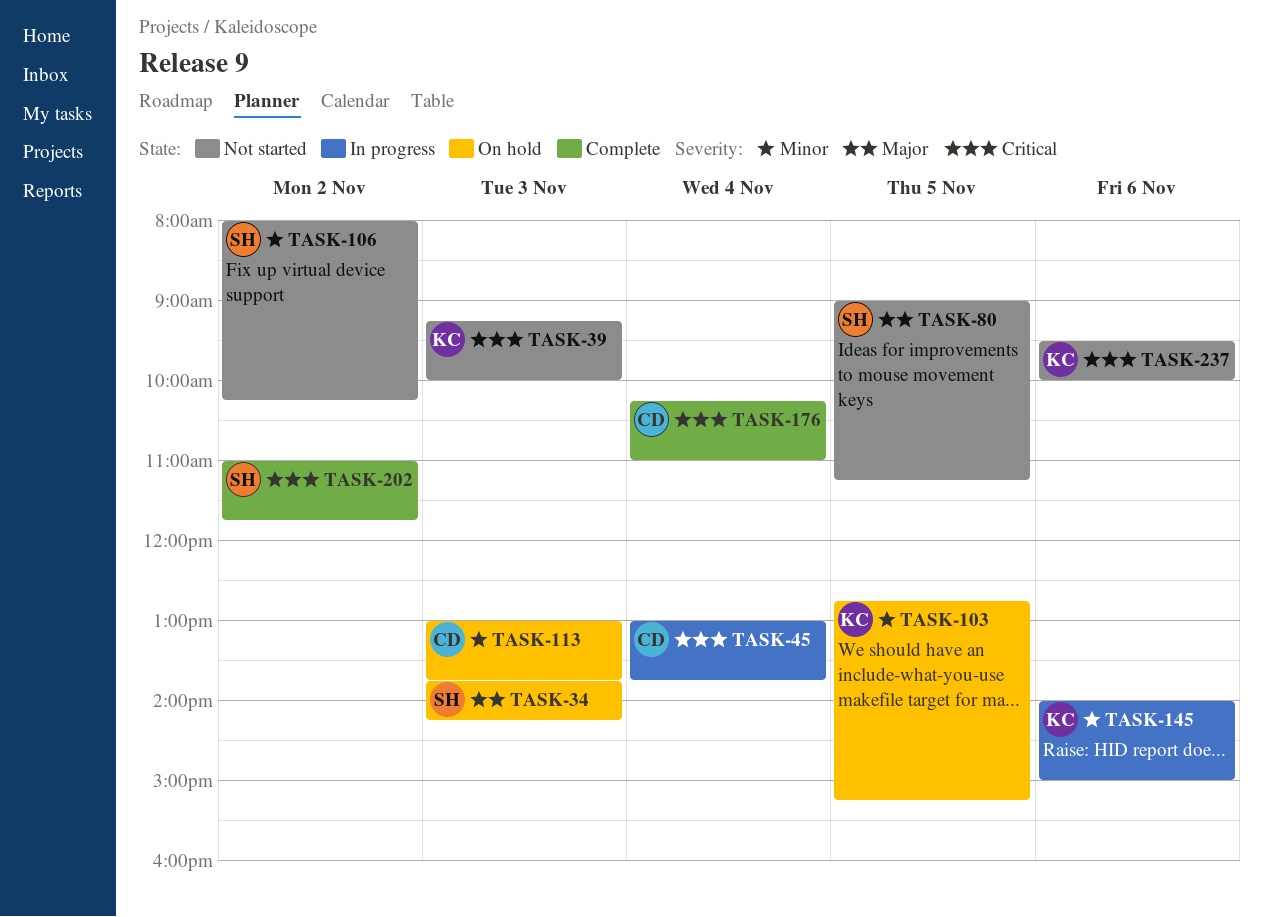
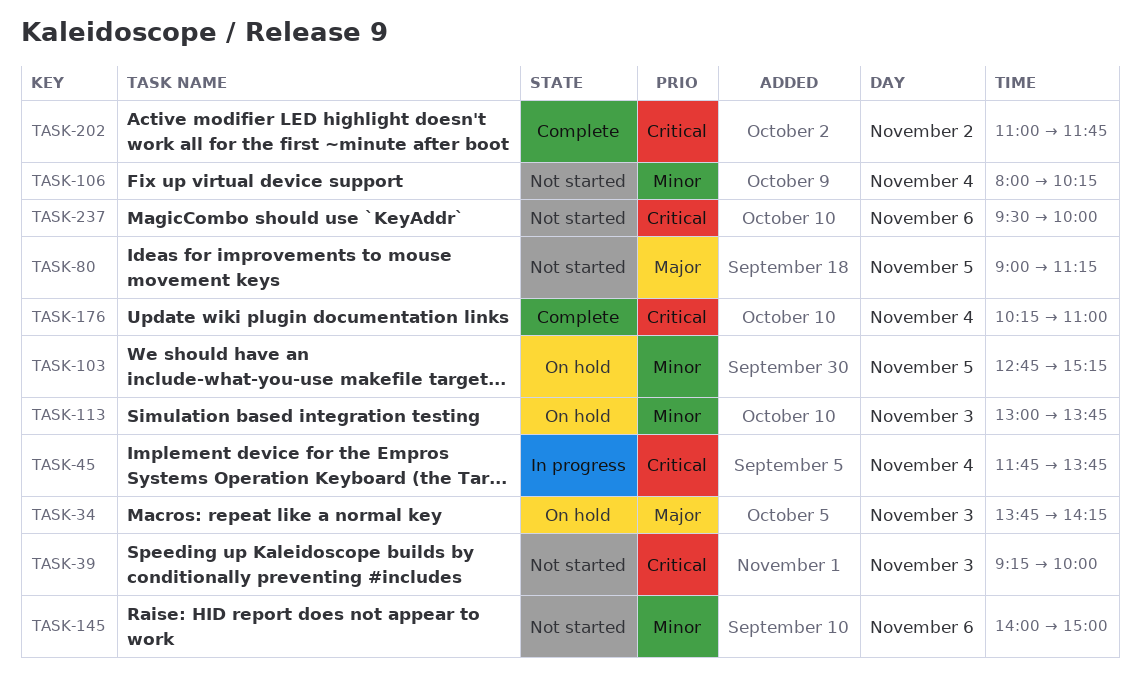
TASK-45, begins: 13:00 -> 11:45
TASK-106, day: Nov 2 -> Nov 4
TASK-145, status: In progress -> Not started

